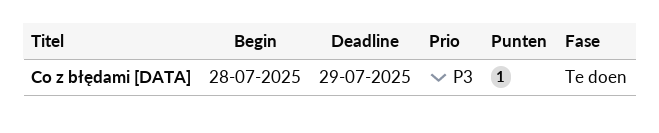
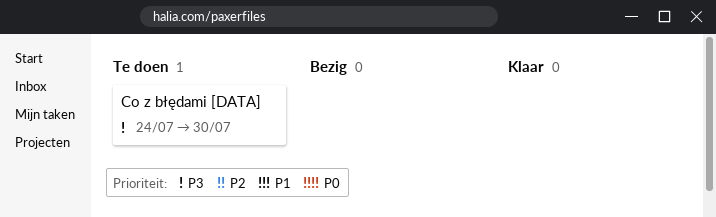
Co z błędami [DATA], start: Jul 28 -> Jul 24
Co z błędami [DATA], due: Jul 29 -> Jul 30

